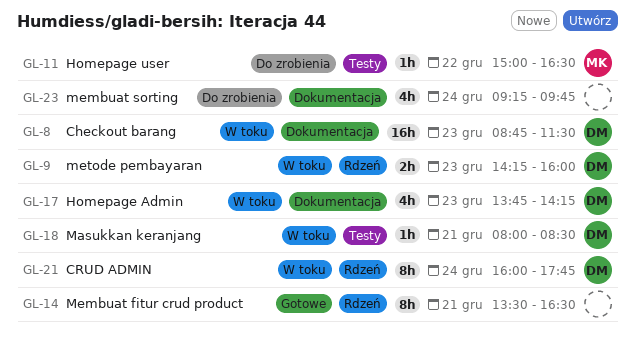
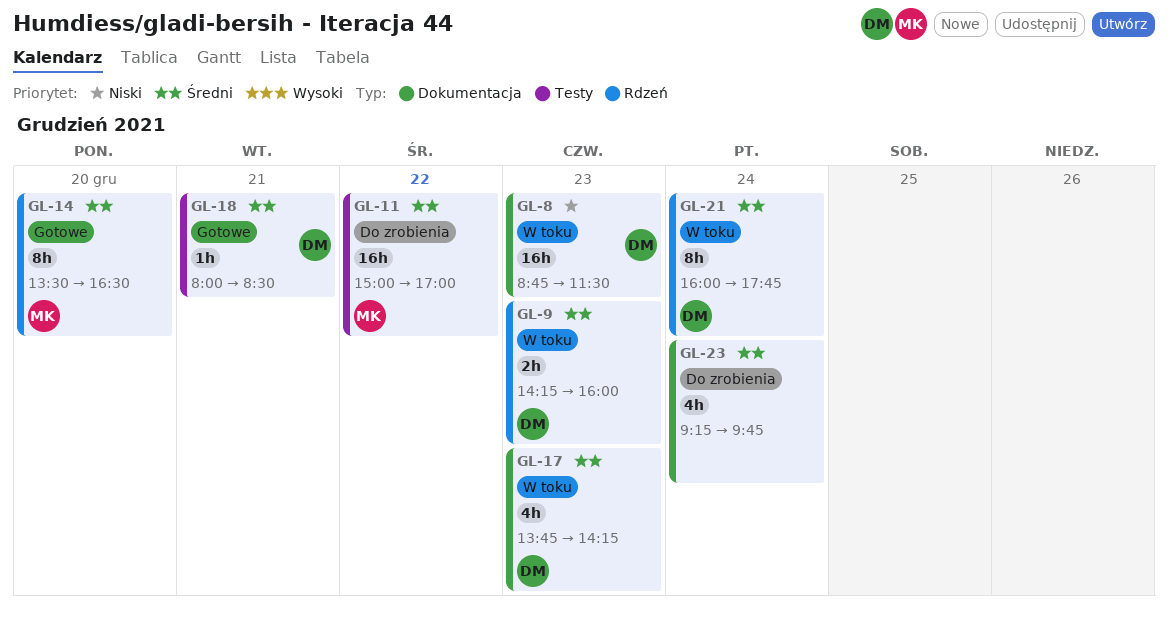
GL-11, estimate: 1h -> 16h
GL-11, ends: 16:30 -> 17:00
GL-14, owner: none -> MK
GL-14, day: Dec 21 -> Dec 20
GL-18, status: W toku -> Gotowe

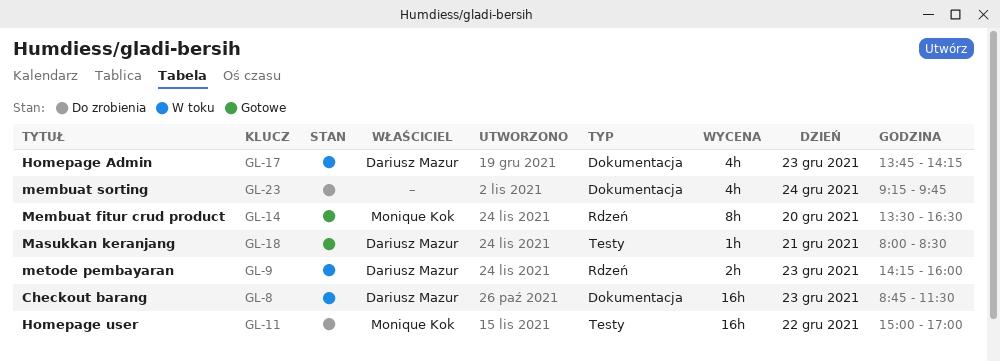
GL-21: present -> none

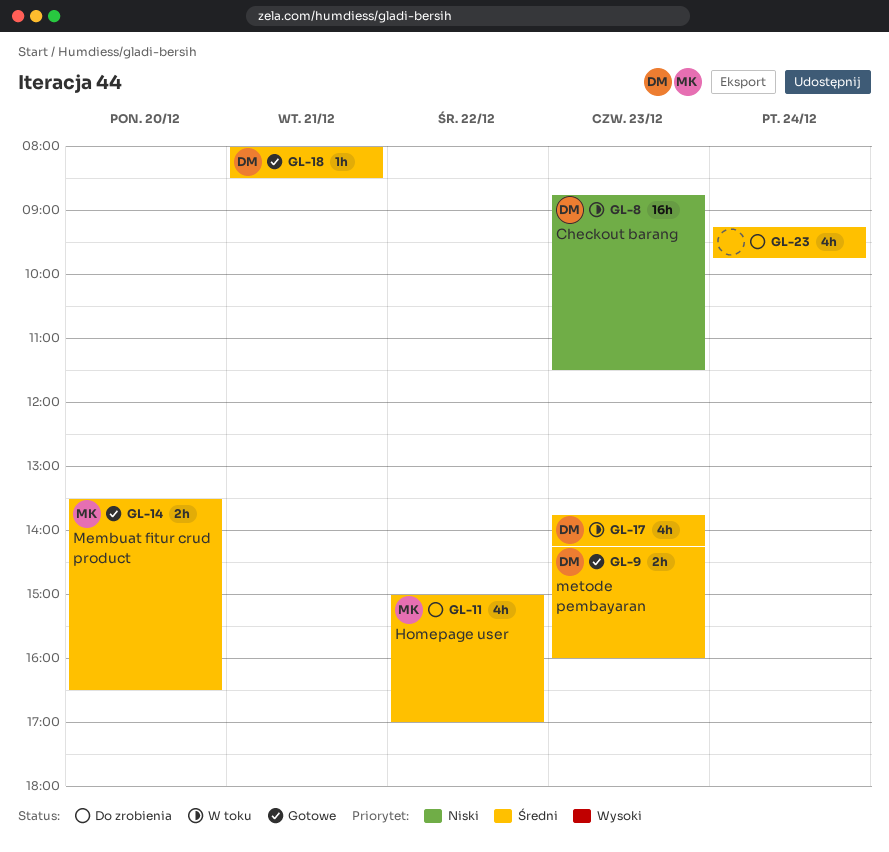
GL-9, status: W toku -> Gotowe
GL-11, estimate: 16h -> 4h
GL-14, estimate: 8h -> 2h

